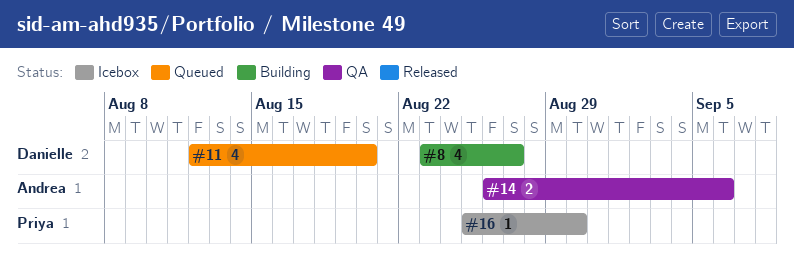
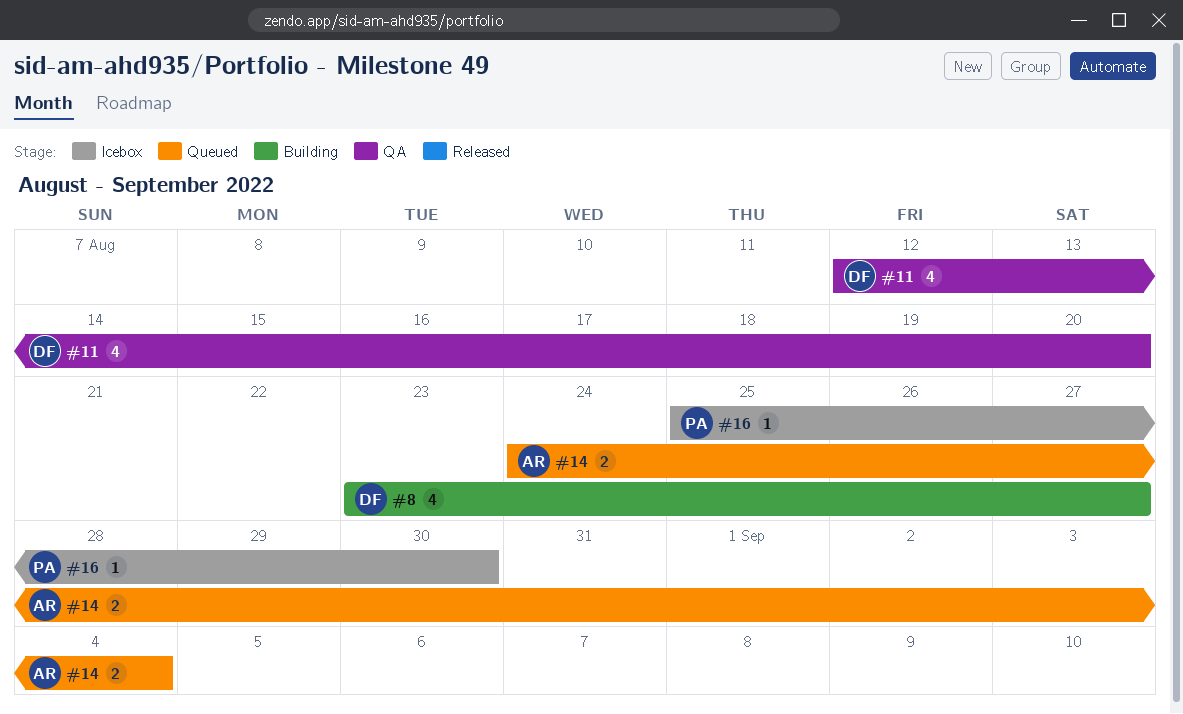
#11, status: Queued -> QA
#14, status: QA -> Queued
#14, start: Aug 26 -> Aug 24
#14, due: Sep 6 -> Sep 4

